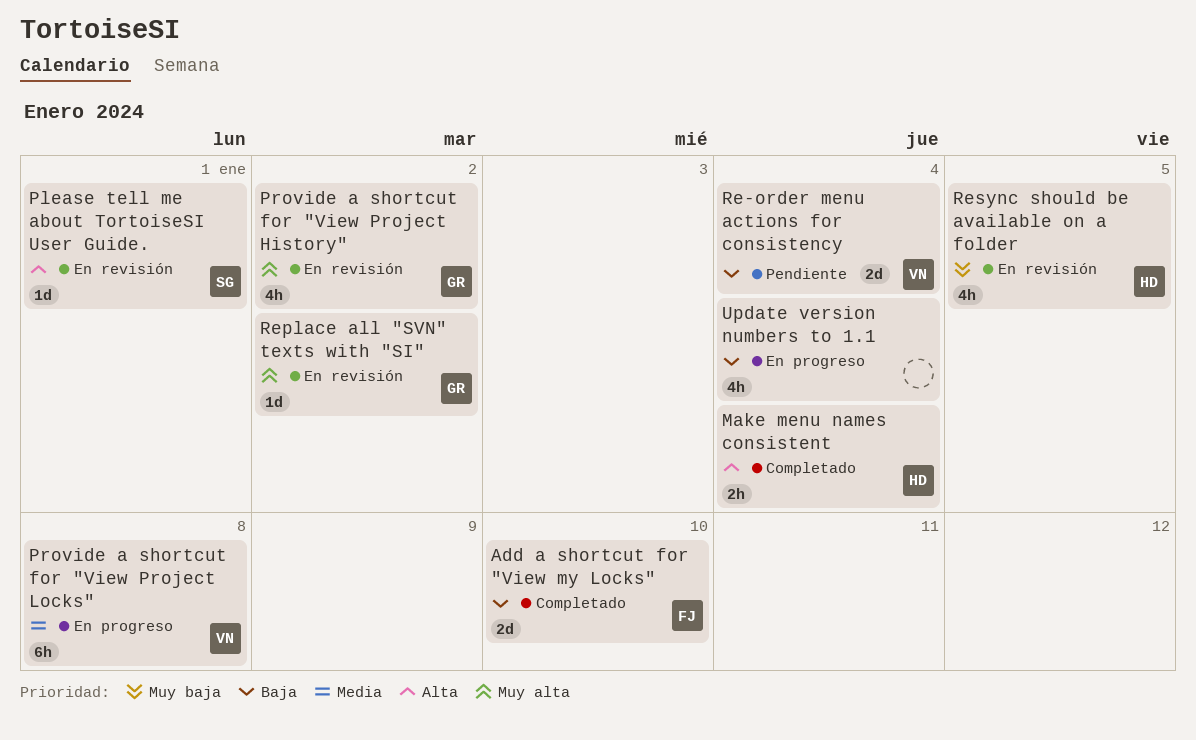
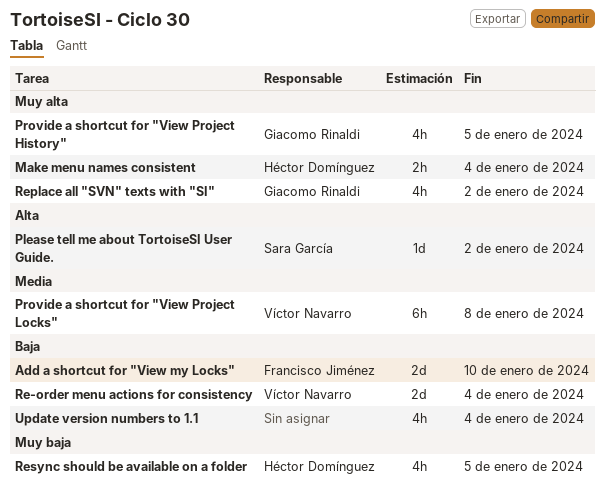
Make menu names consistent, priority: Alta -> Muy alta
Please tell me about TortoiseSI User Guide., due: Jan 1 -> Jan 2
Provide a shortcut for "View Project History", due: Jan 2 -> Jan 5
Replace all "SVN" texts with "SI", estimate: 1d -> 4h

